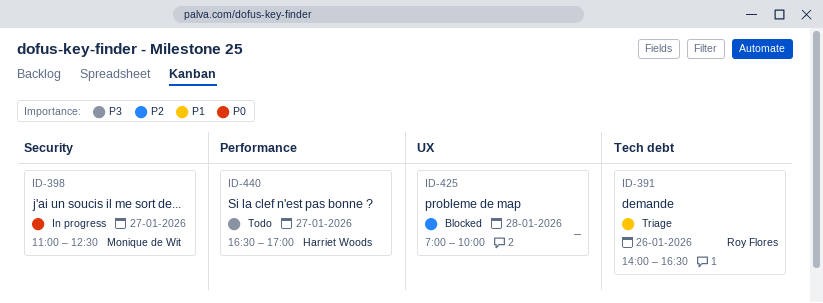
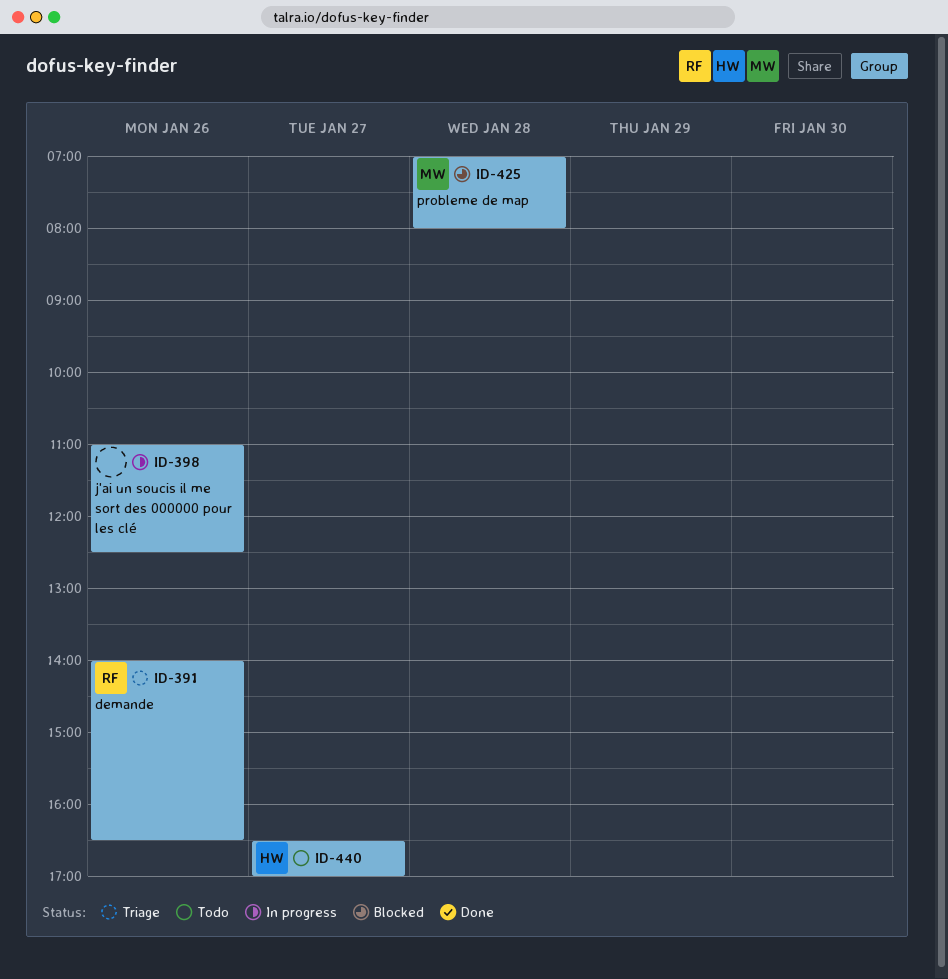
ID-398, owner: Monique de Wit -> none
ID-398, day: Jan 27 -> Jan 26
ID-425, owner: none -> Monique de Wit
ID-425, ends: 10:00 -> 08:00

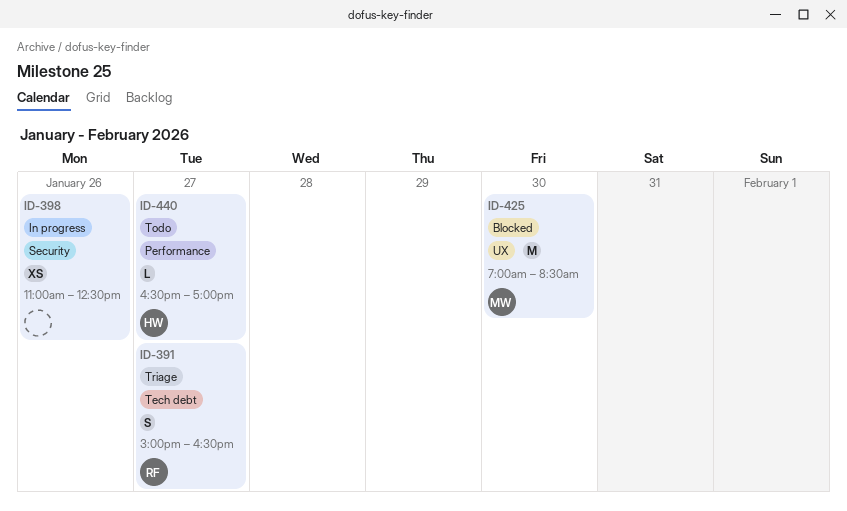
ID-391, day: Jan 26 -> Jan 27
ID-391, begins: 14:00 -> 15:00
ID-425, day: Jan 28 -> Jan 30
ID-425, ends: 08:00 -> 08:30

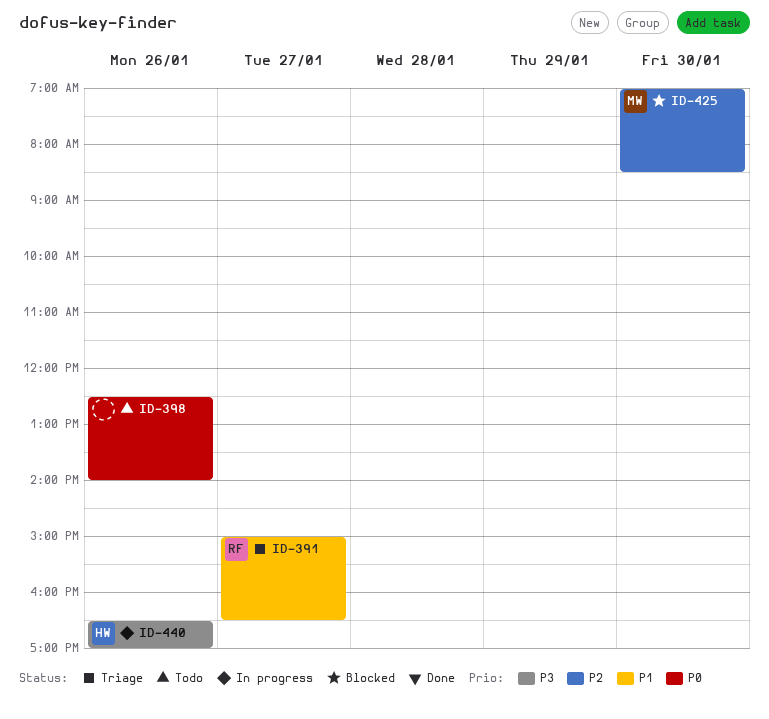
ID-398, status: In progress -> Todo
ID-398, begins: 11:00 -> 12:30
ID-398, ends: 12:30 -> 14:00
ID-440, status: Todo -> In progress
ID-440, day: Jan 27 -> Jan 26

